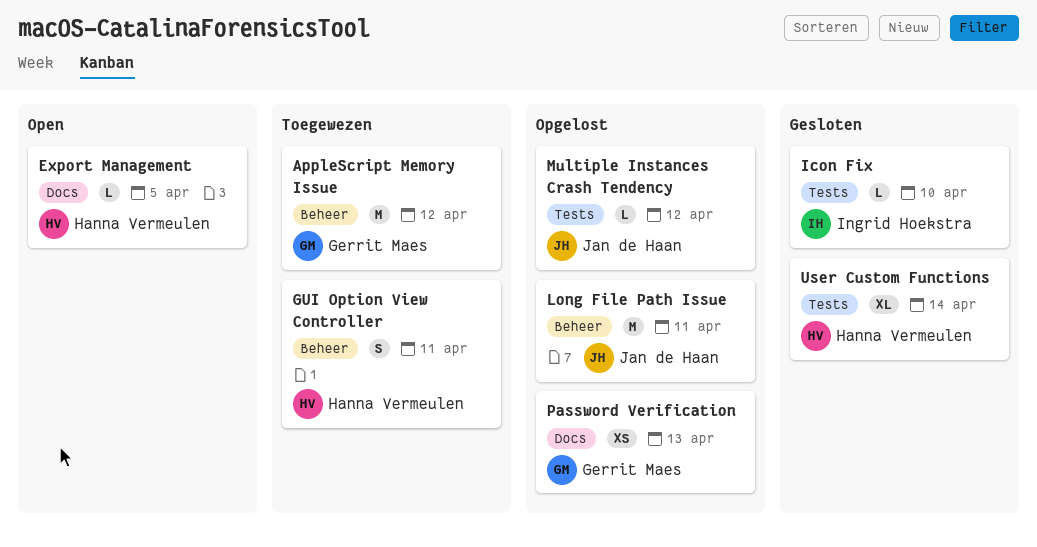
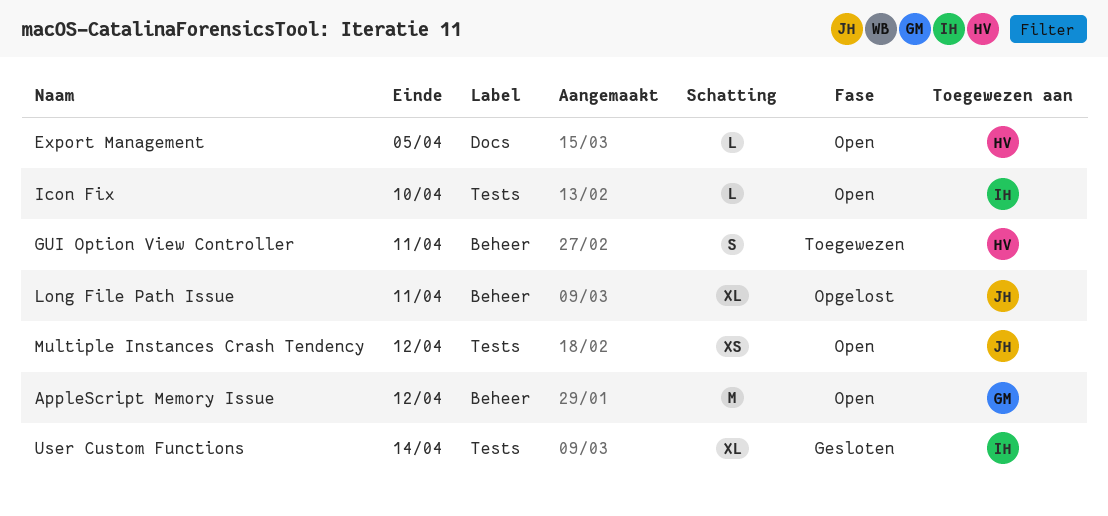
AppleScript Memory Issue, status: Toegewezen -> Open
Icon Fix, status: Gesloten -> Open
Long File Path Issue, estimate: M -> XL
Multiple Instances Crash Tendency, status: Opgelost -> Open
Multiple Instances Crash Tendency, estimate: L -> XS
Password Verification: present -> none
User Custom Functions, owner: Hanna Vermeulen -> Ingrid Hoekstra

